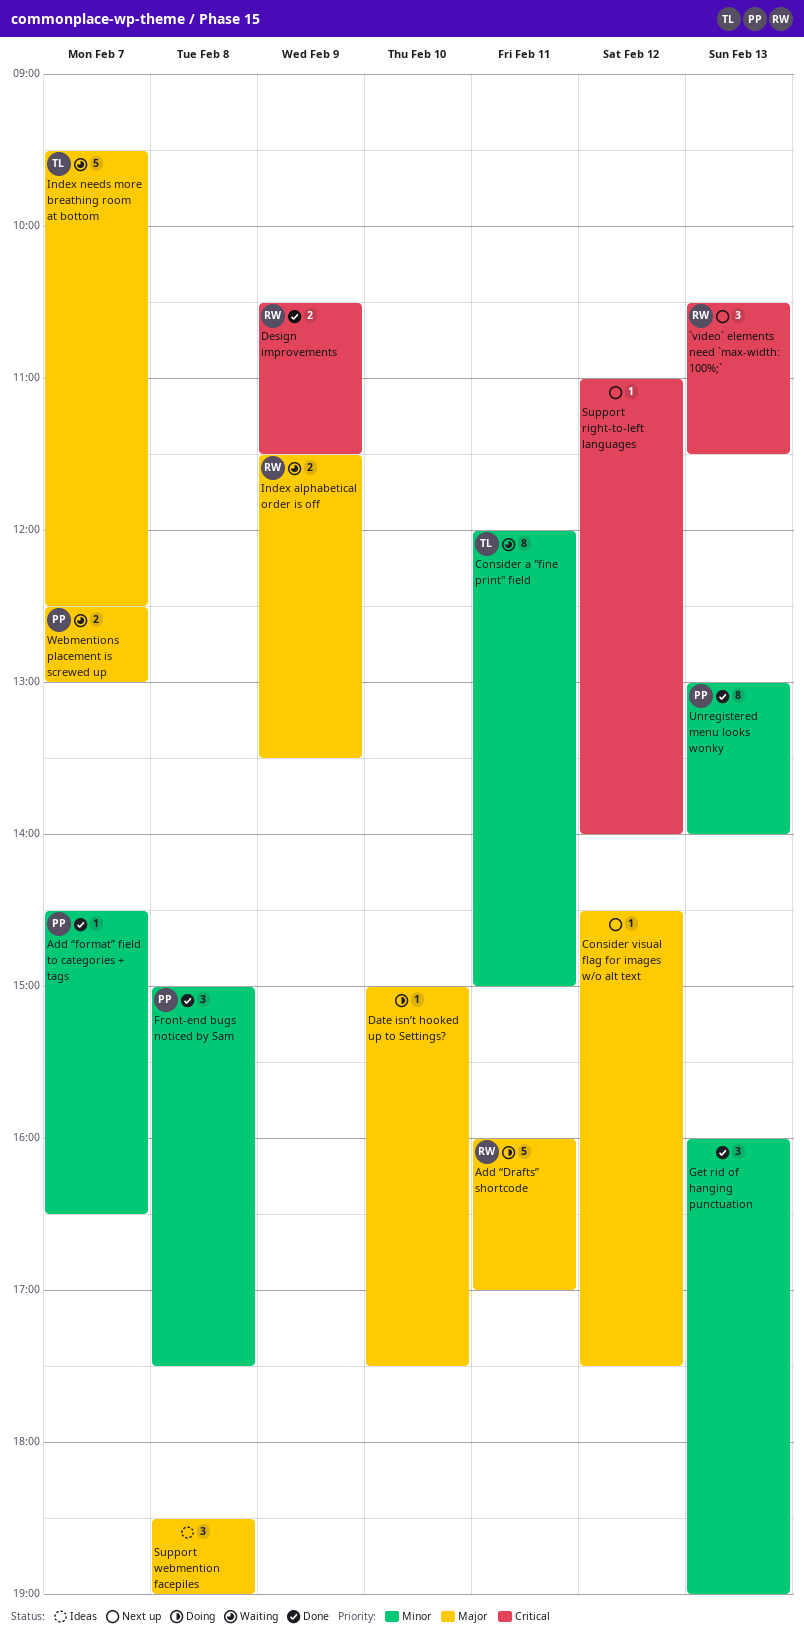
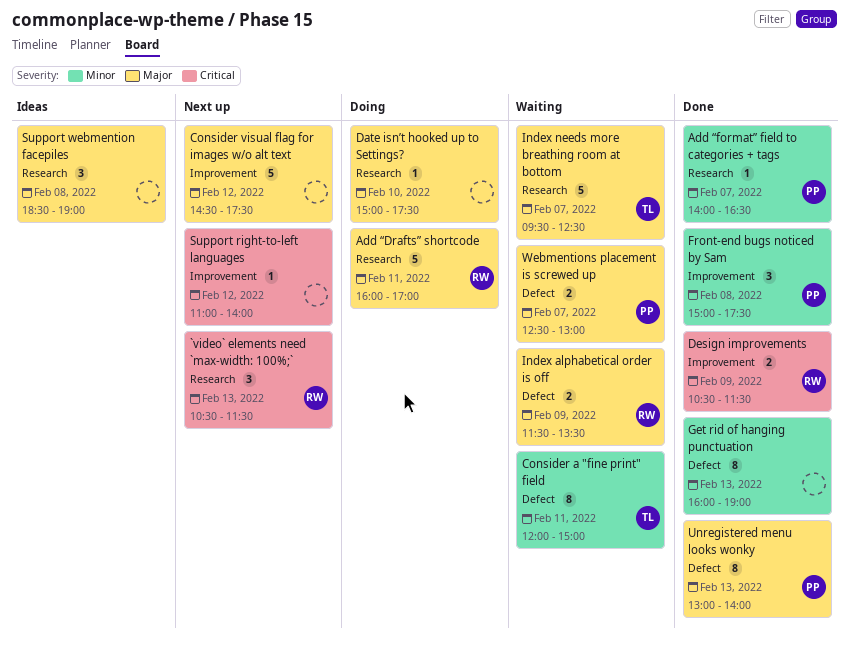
Add “format” field to categories + tags, begins: 14:30 -> 14:00
Consider visual flag for images w/o alt text, estimate: 1 -> 5
Get rid of hanging punctuation, estimate: 3 -> 8
Unregistered menu looks wonky, priority: Minor -> Major

